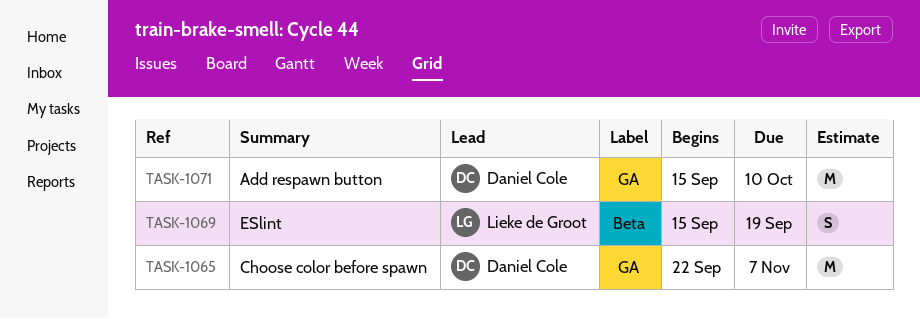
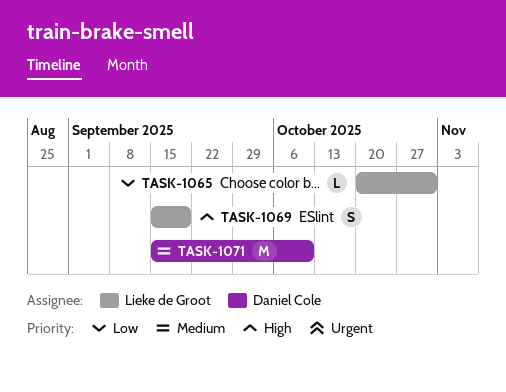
TASK-1065, owner: Daniel Cole -> Lieke de Groot
TASK-1065, estimate: M -> L
TASK-1065, start: Sep 22 -> Oct 20
TASK-1065, due: Nov 7 -> Oct 31

